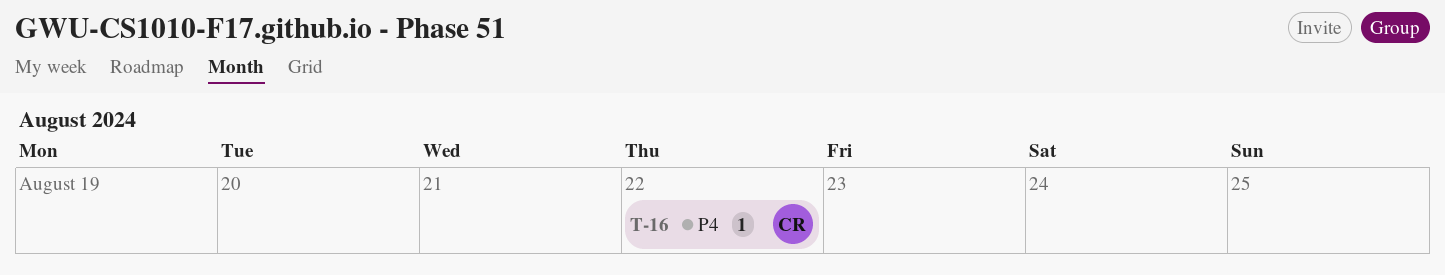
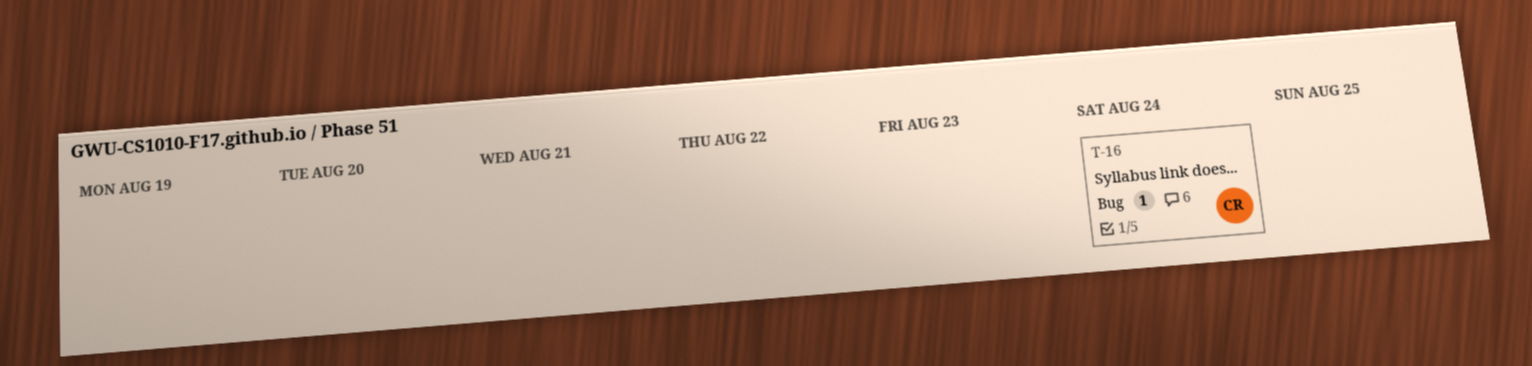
T-16, due: Aug 22 -> Aug 24

